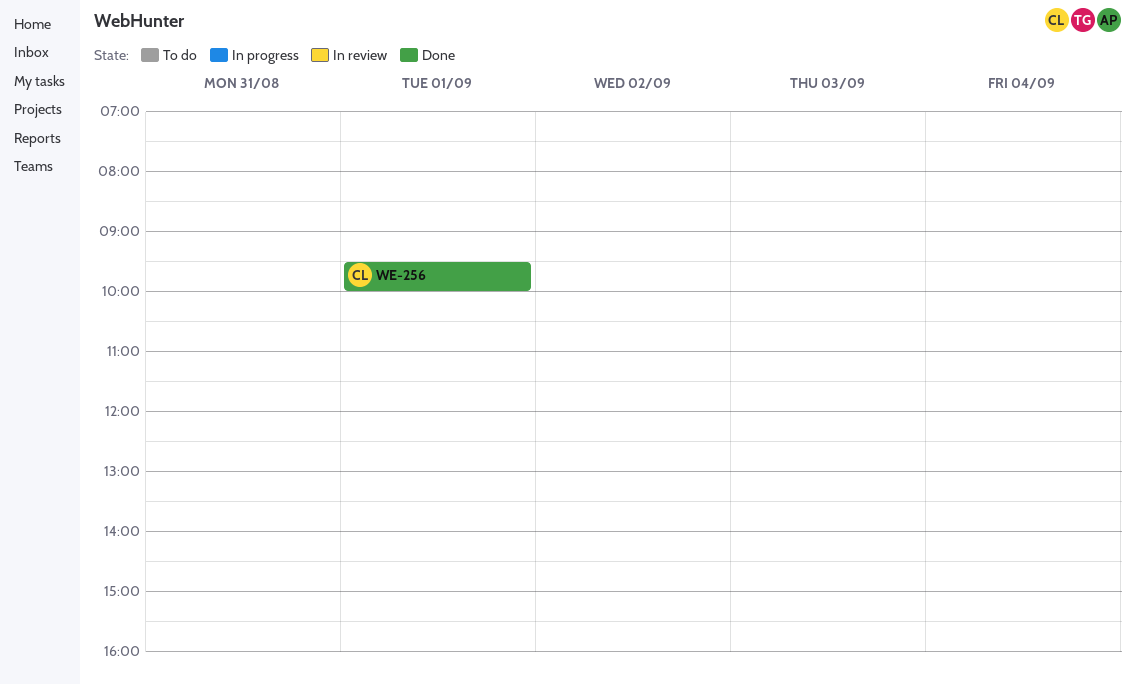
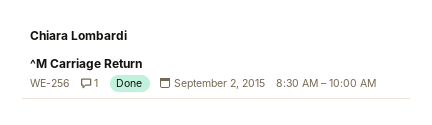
WE-256, day: Sep 1 -> Sep 2
WE-256, begins: 09:30 -> 08:30

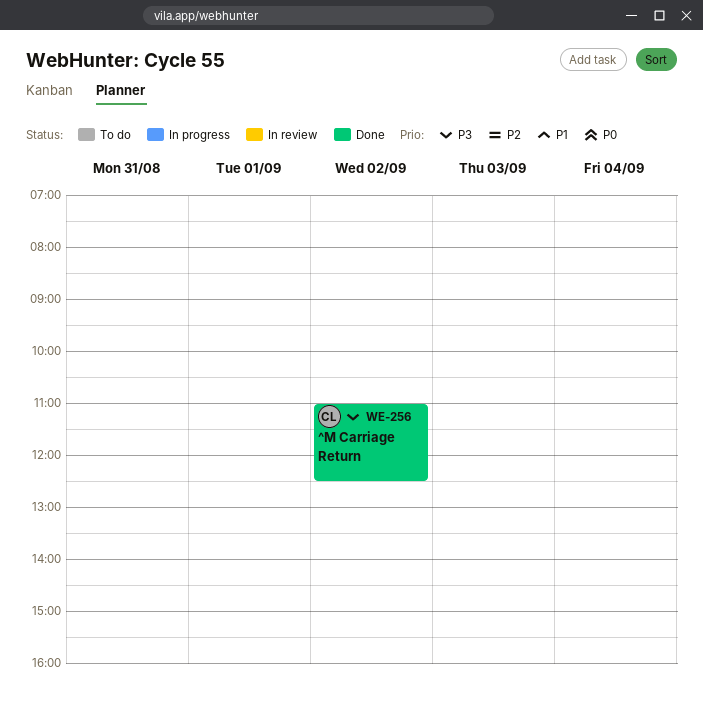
WE-256, begins: 08:30 -> 11:00
WE-256, ends: 10:00 -> 12:30

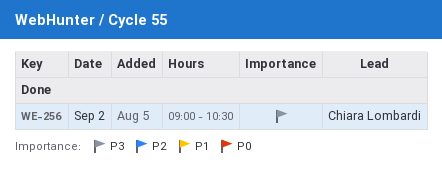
WE-256, begins: 11:00 -> 09:00
WE-256, ends: 12:30 -> 10:30

